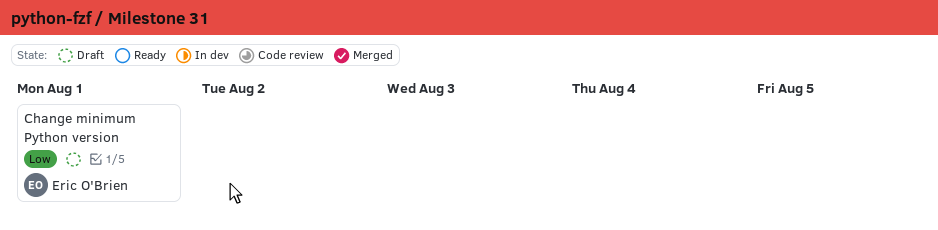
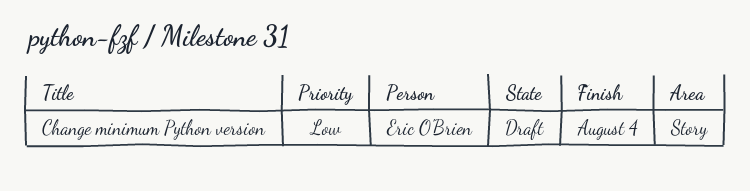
Change minimum Python version, due: Aug 1 -> Aug 4

